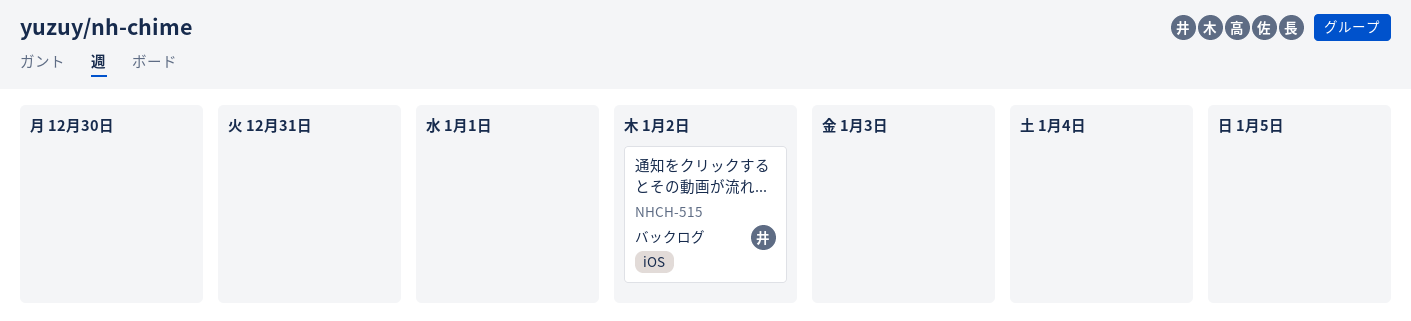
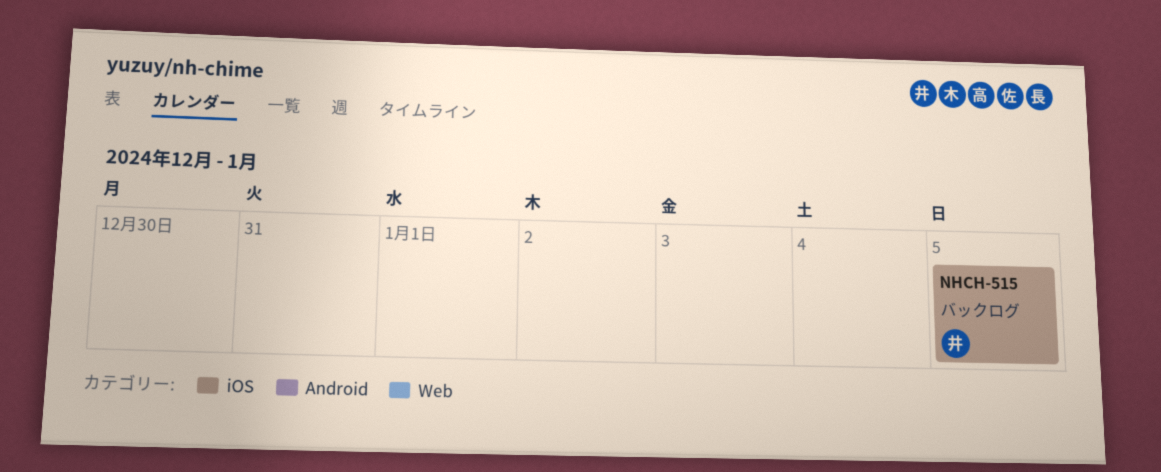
NHCH-515, due: Jan 2 -> Jan 5

